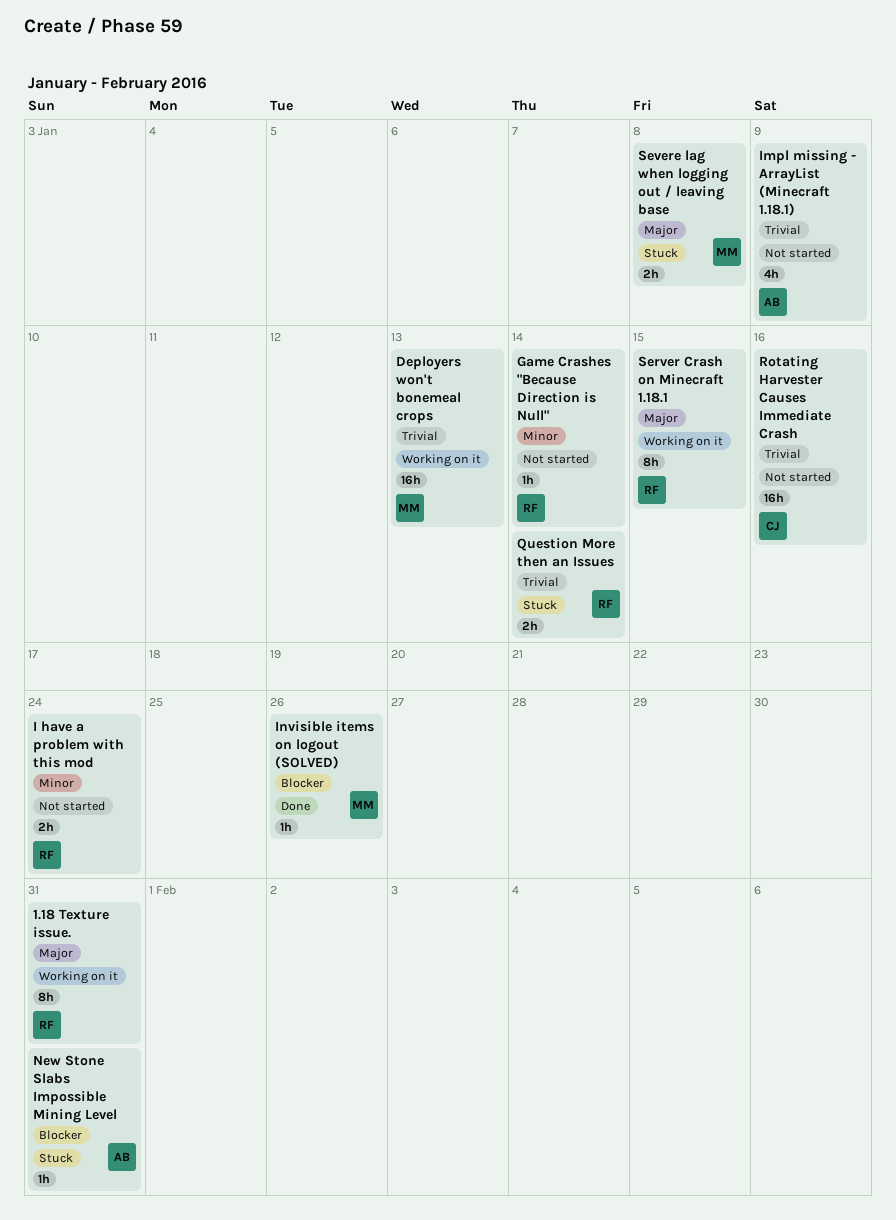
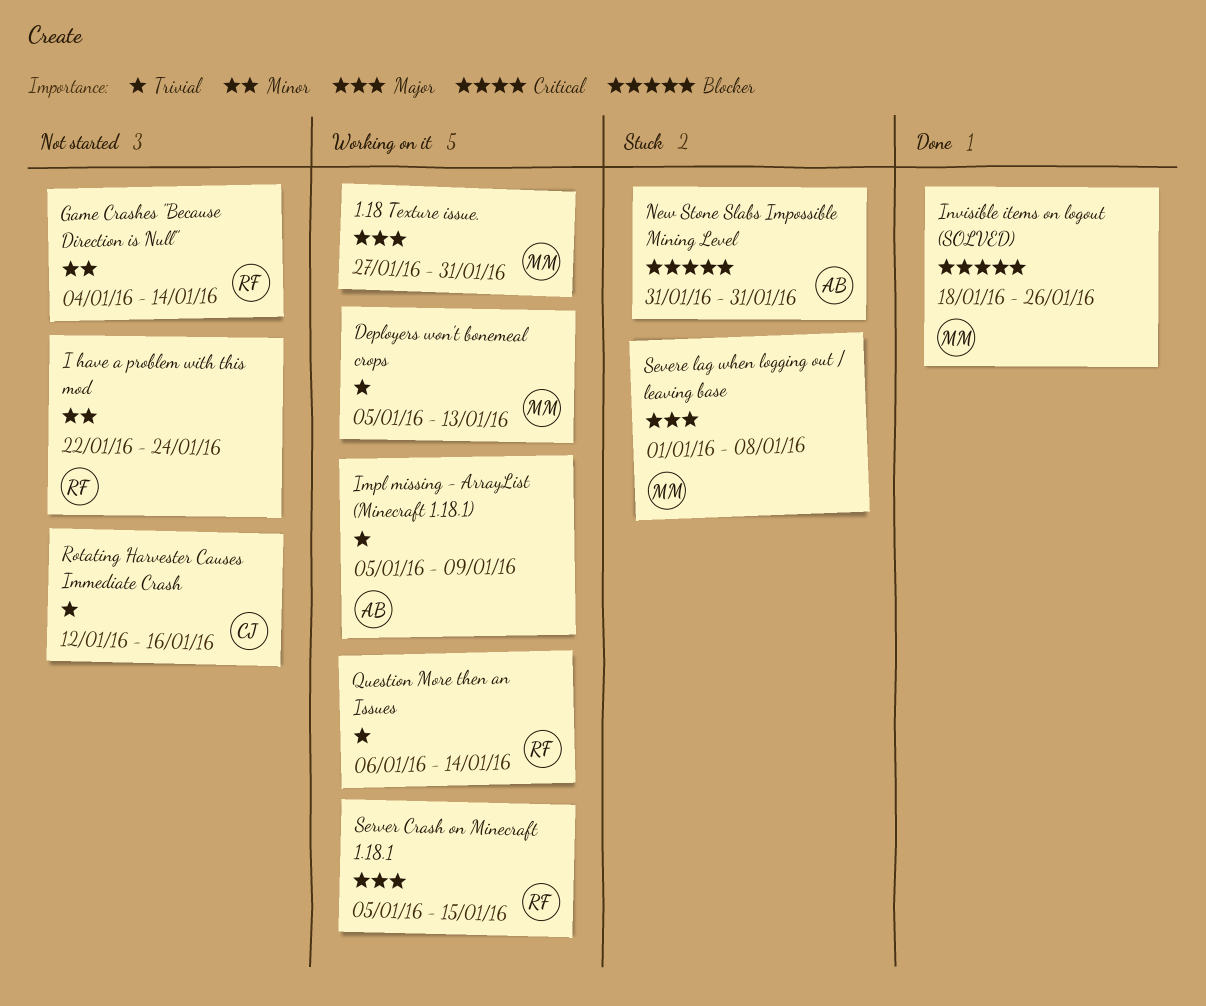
1.18 Texture issue., owner: RF -> MM
Impl missing - ArrayList (Minecraft 1.18.1), status: Not started -> Working on it
Question More then an Issues, status: Stuck -> Working on it

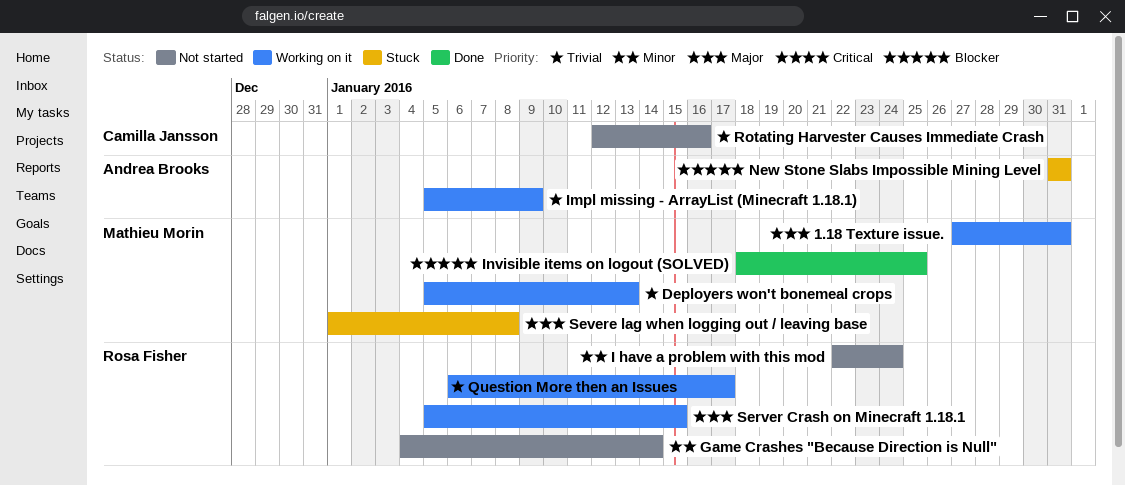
Invisible items on logout (SOLVED), due: Jan 26 -> Jan 25
Question More then an Issues, due: Jan 14 -> Jan 17

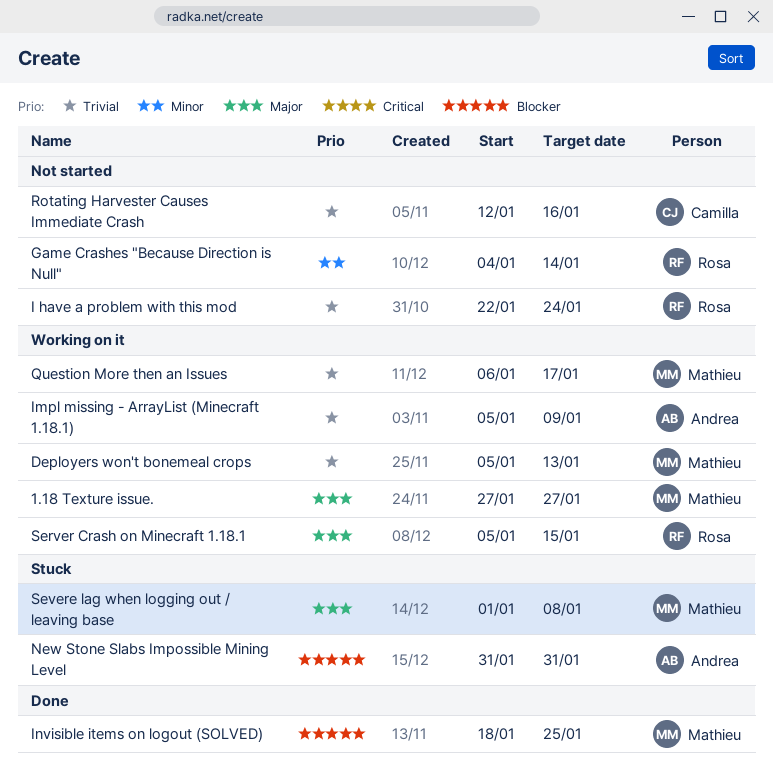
1.18 Texture issue., due: Jan 31 -> Jan 27
I have a problem with this mod, priority: Minor -> Trivial
Question More then an Issues, owner: Rosa Fisher -> Mathieu Morin

